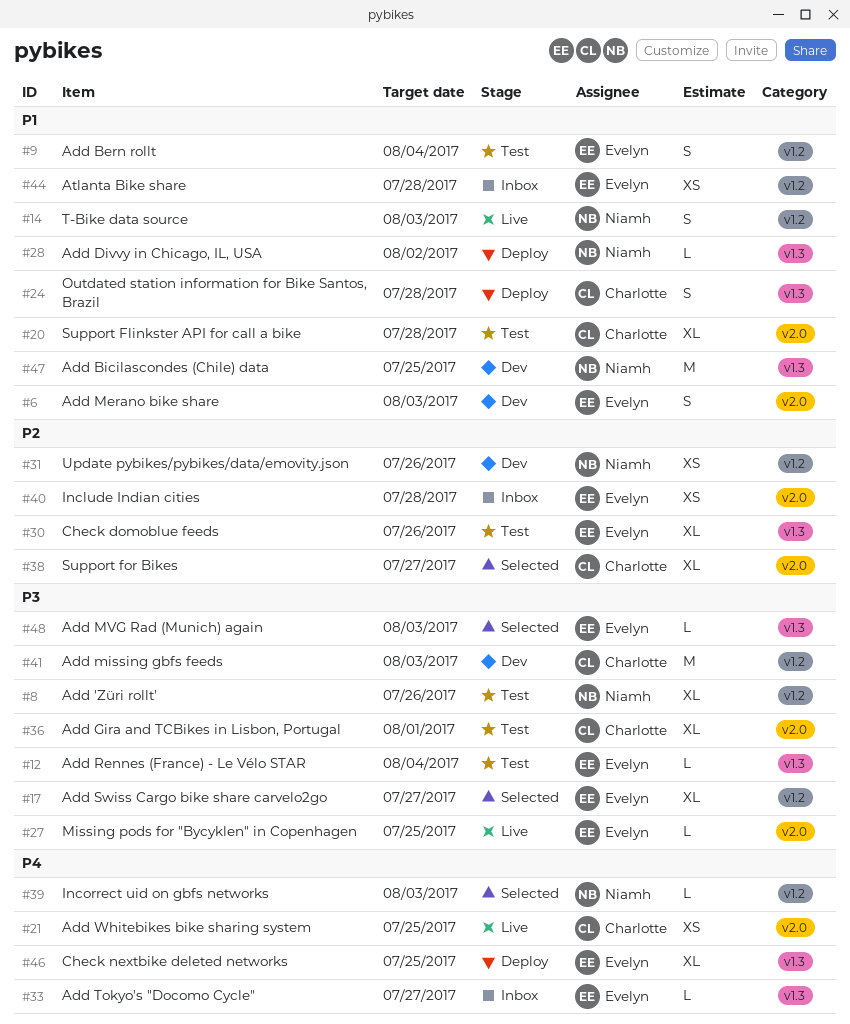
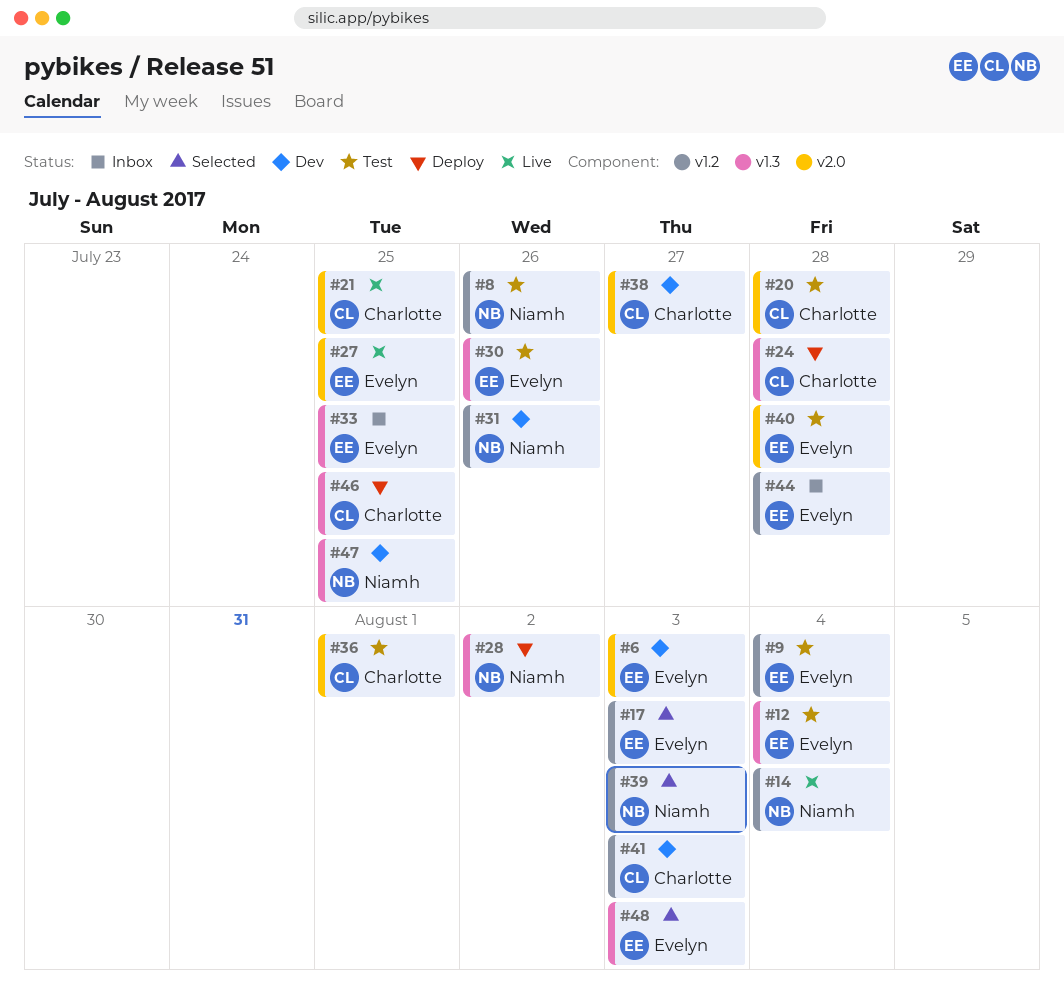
#14, due: Aug 3 -> Aug 4
#17, due: Jul 27 -> Aug 3
#33, due: Jul 27 -> Jul 25
#38, status: Selected -> Dev
#40, status: Inbox -> Test
#46, owner: Evelyn -> Charlotte

